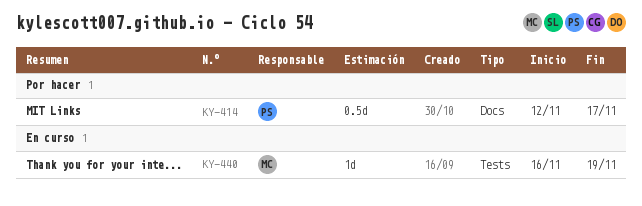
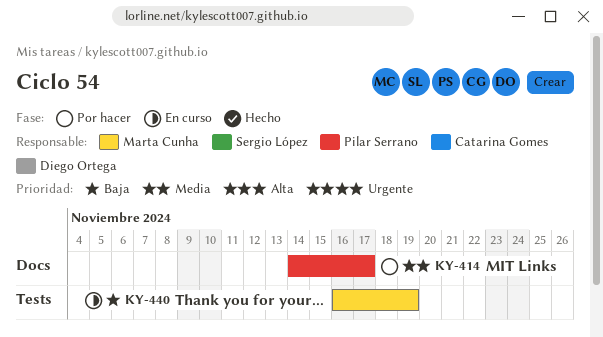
KY-414, start: Nov 12 -> Nov 14

